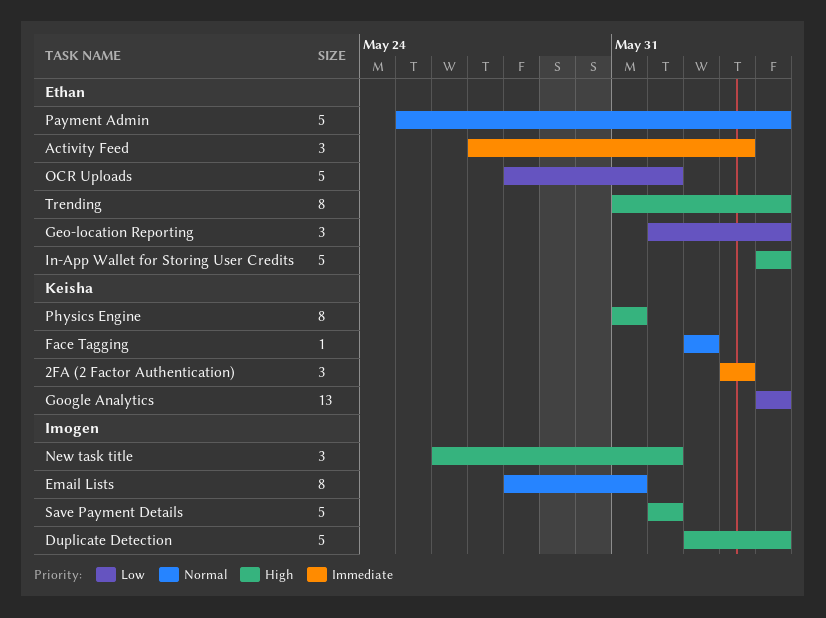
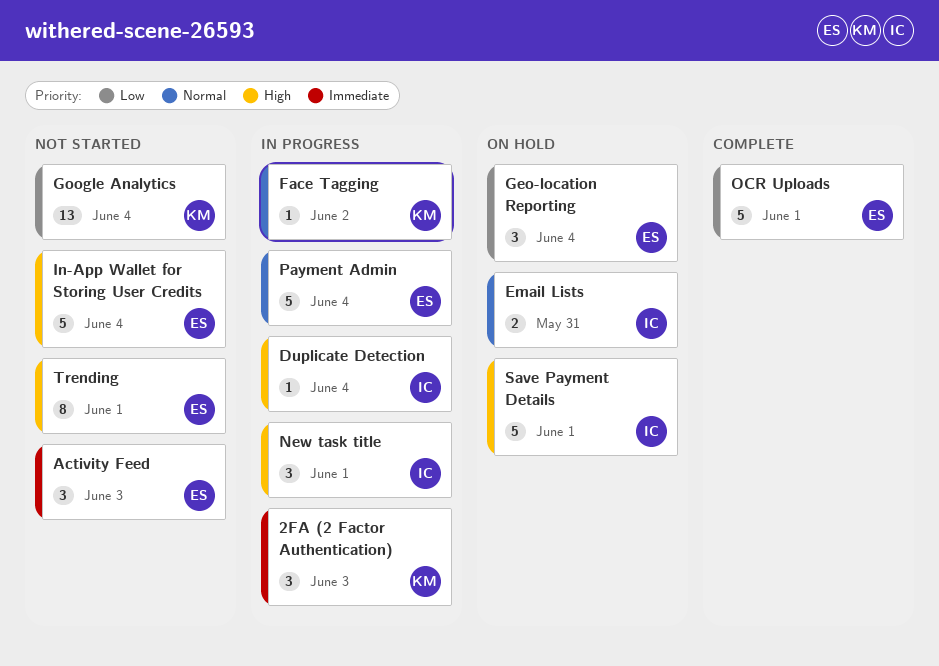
Duplicate Detection, estimate: 5 -> 1
Email Lists, estimate: 8 -> 2
Physics Engine: present -> none
Trending, due: Jun 4 -> Jun 1

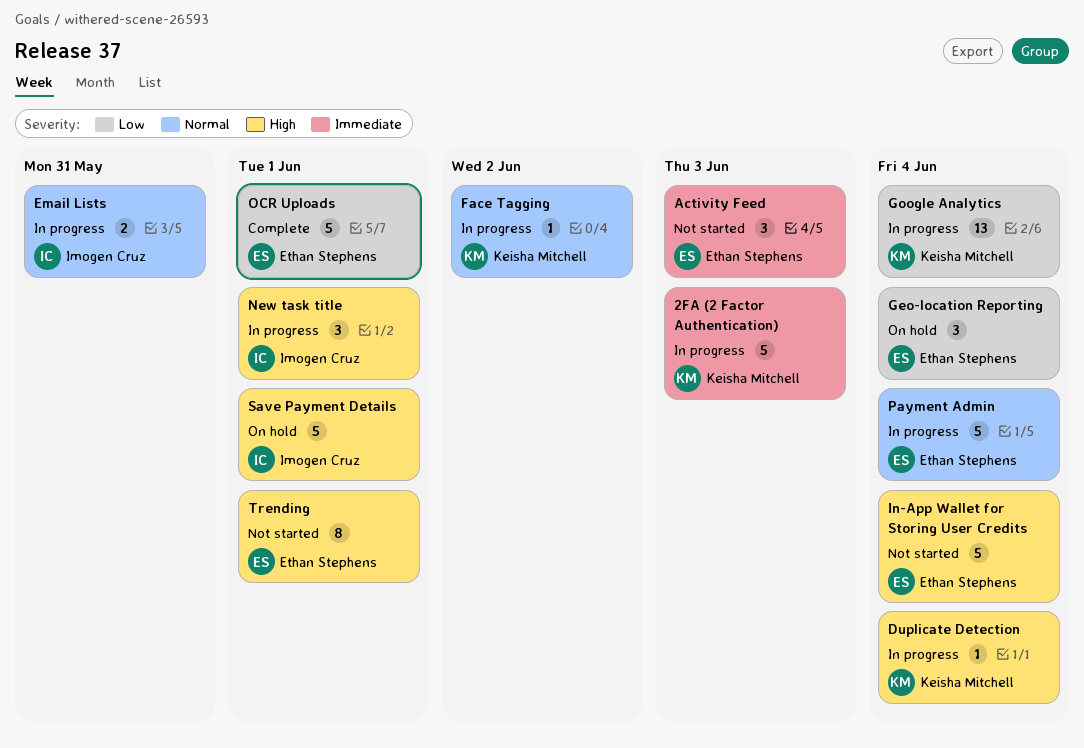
2FA (2 Factor Authentication), estimate: 3 -> 5
Duplicate Detection, owner: Imogen Cruz -> Keisha Mitchell
Email Lists, status: On hold -> In progress
Google Analytics, status: Not started -> In progress

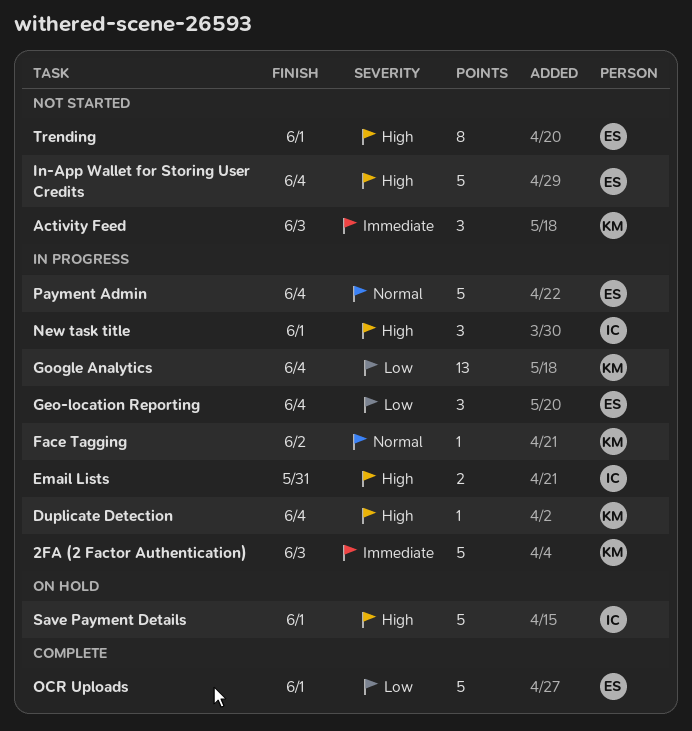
Activity Feed, owner: Ethan Stephens -> Keisha Mitchell
Email Lists, priority: Normal -> High
Geo-location Reporting, status: On hold -> In progress

